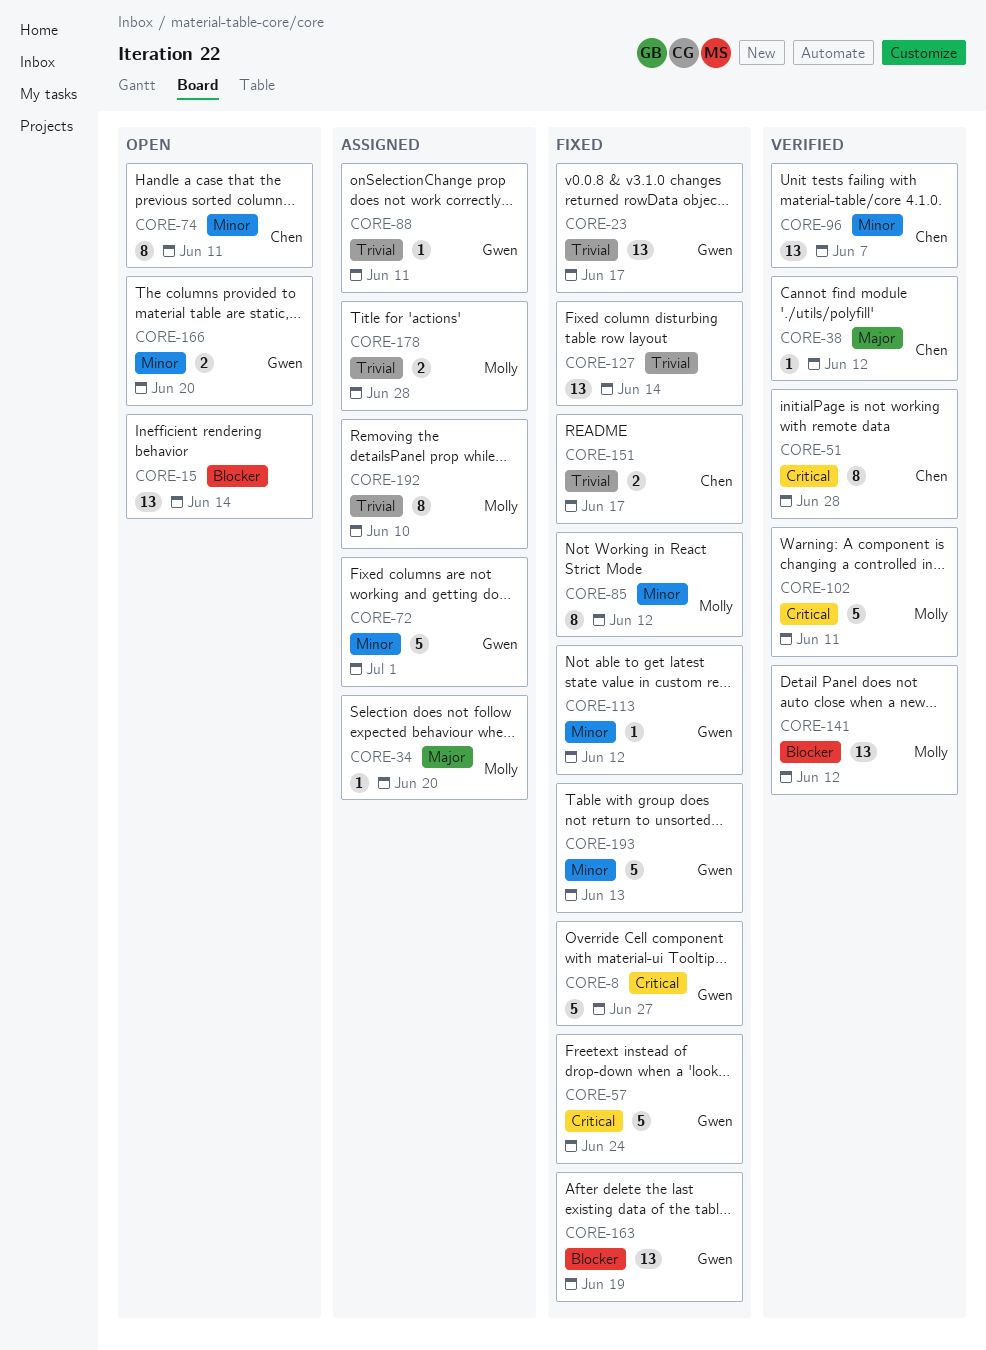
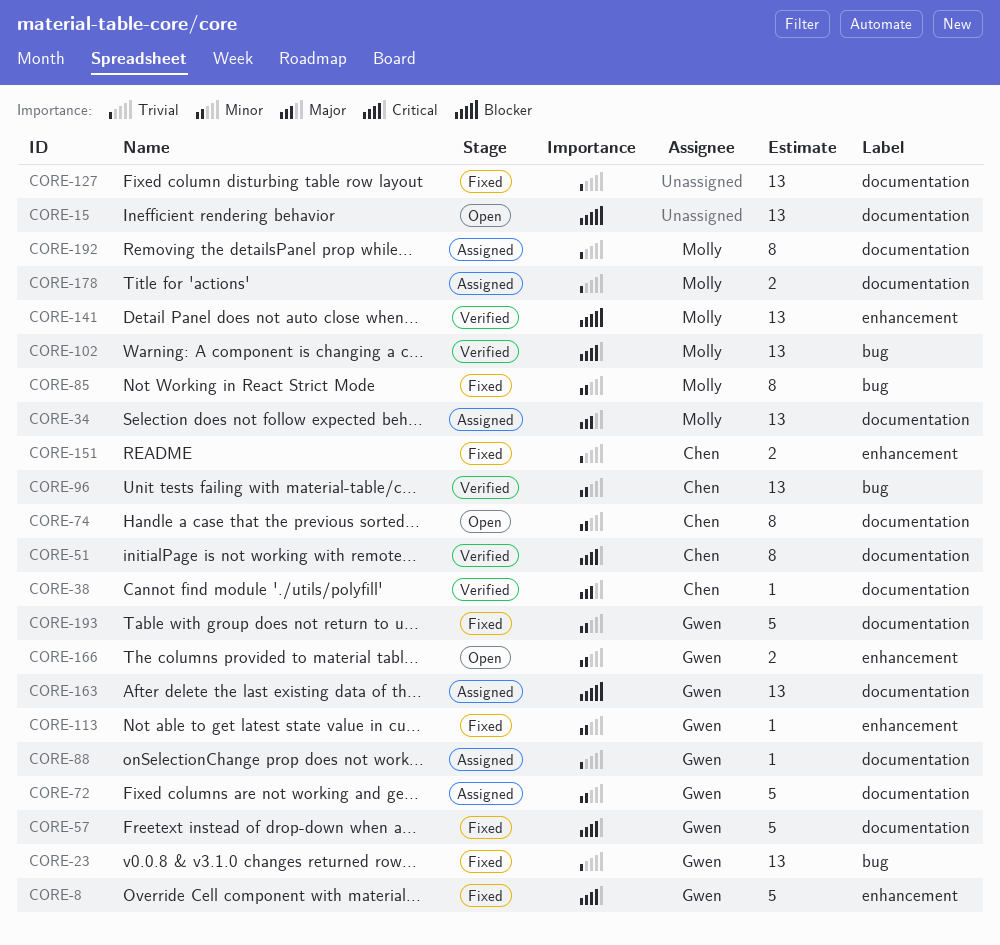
CORE-34, estimate: 1 -> 13
CORE-102, estimate: 5 -> 13
CORE-163, status: Fixed -> Assigned

